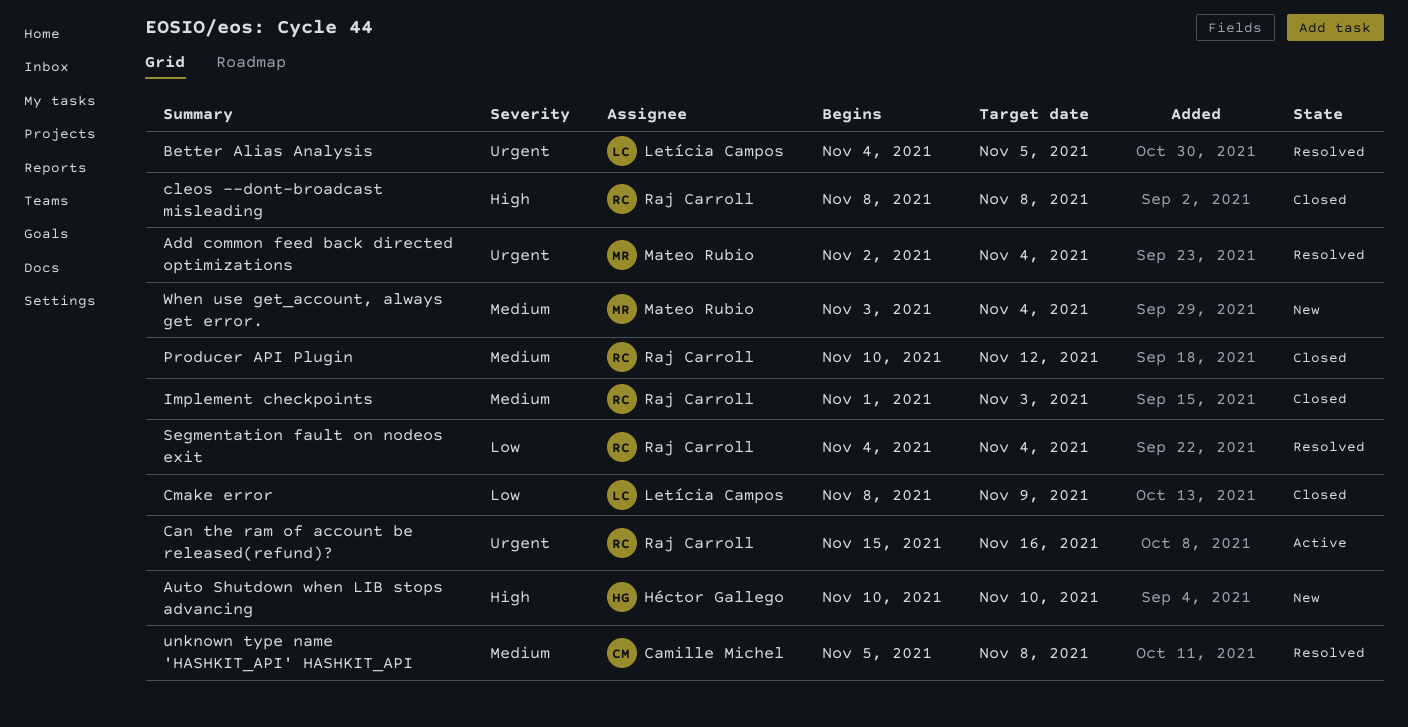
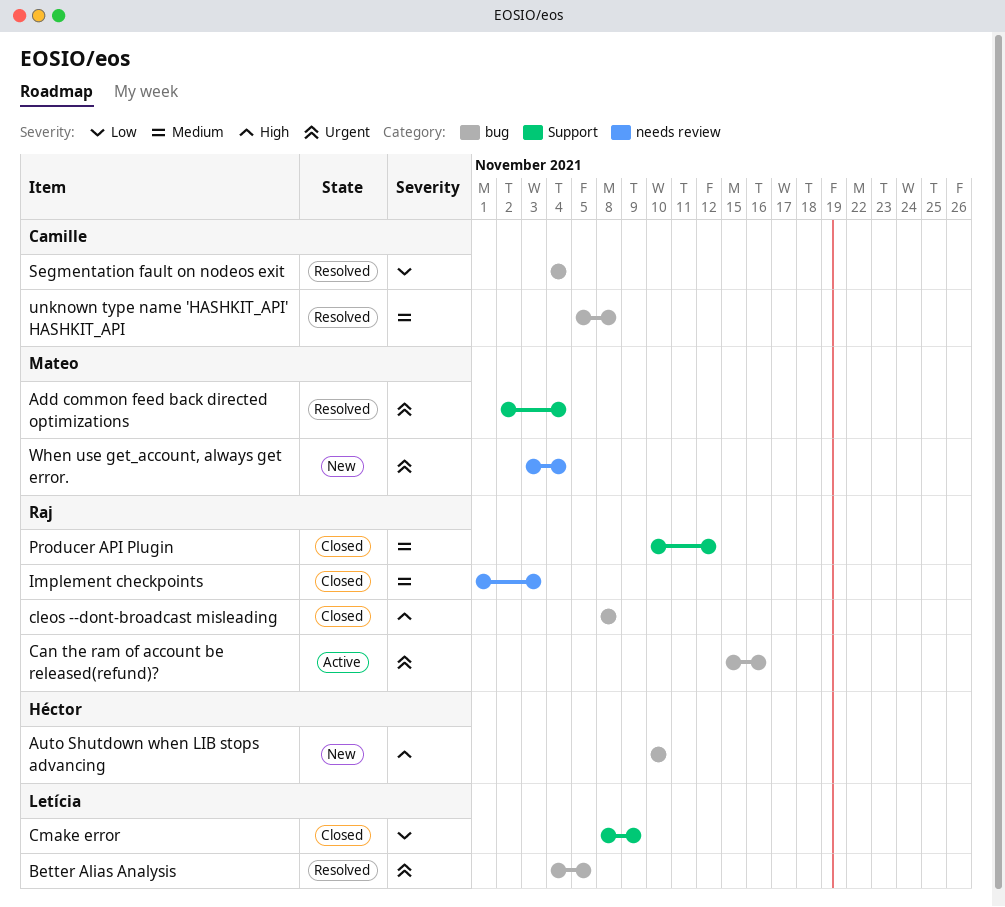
Segmentation fault on nodeos exit, owner: Raj Carroll -> Camille Michel
When use get_account, always get error., priority: Medium -> Urgent

